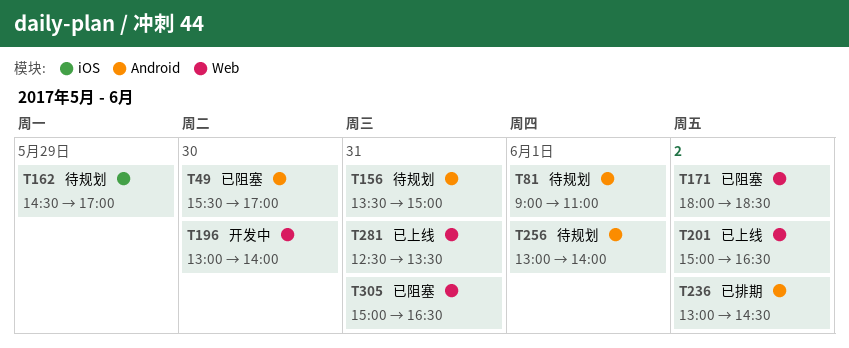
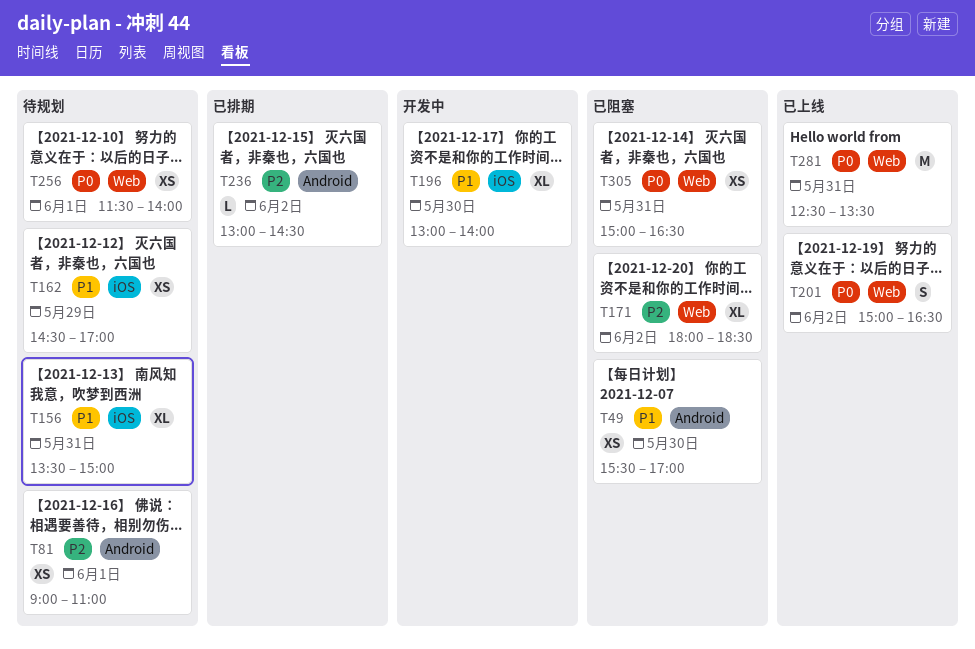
T156, label: Android -> iOS
T196, label: Web -> iOS
T256, label: Android -> Web
T256, begins: 13:00 -> 11:30

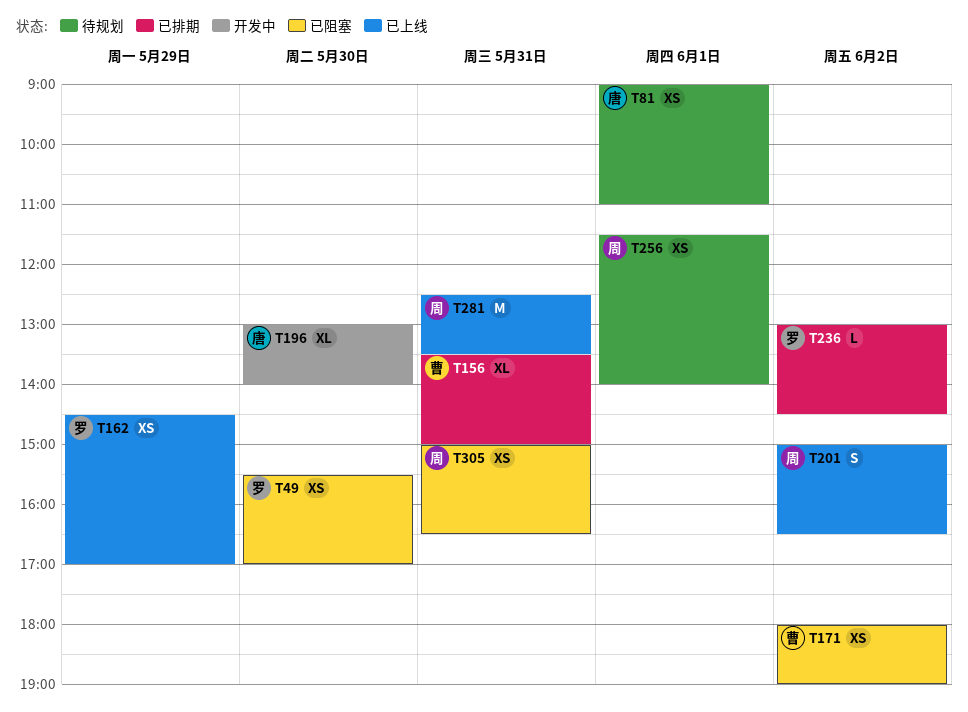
T156, status: 待规划 -> 已排期
T162, status: 待规划 -> 已上线
T171, estimate: XL -> XS
T171, ends: 18:30 -> 19:00

